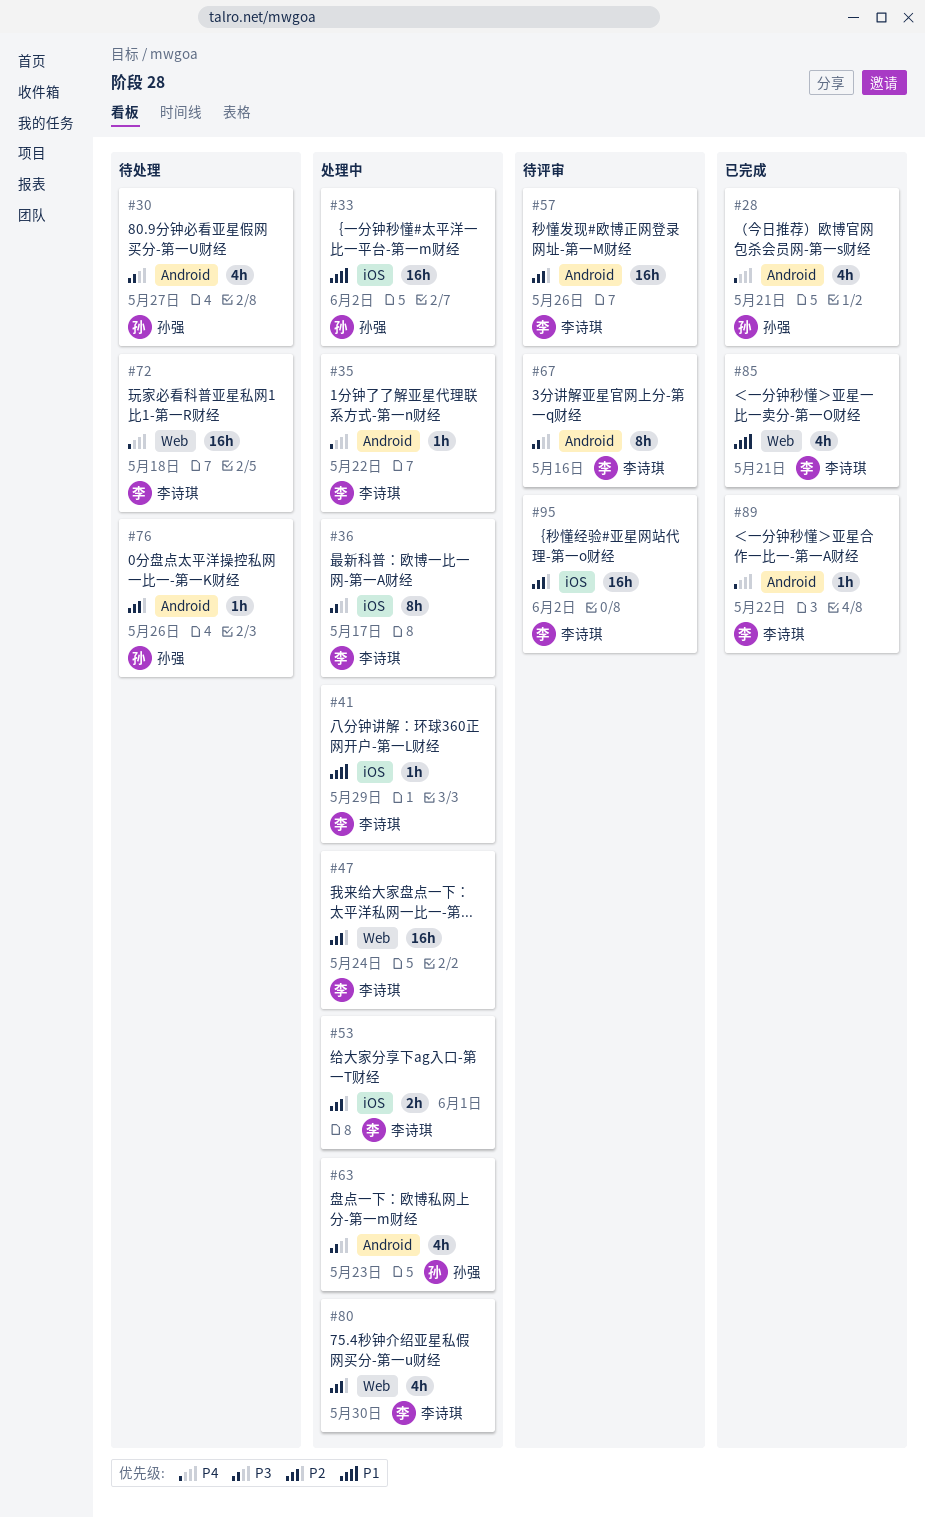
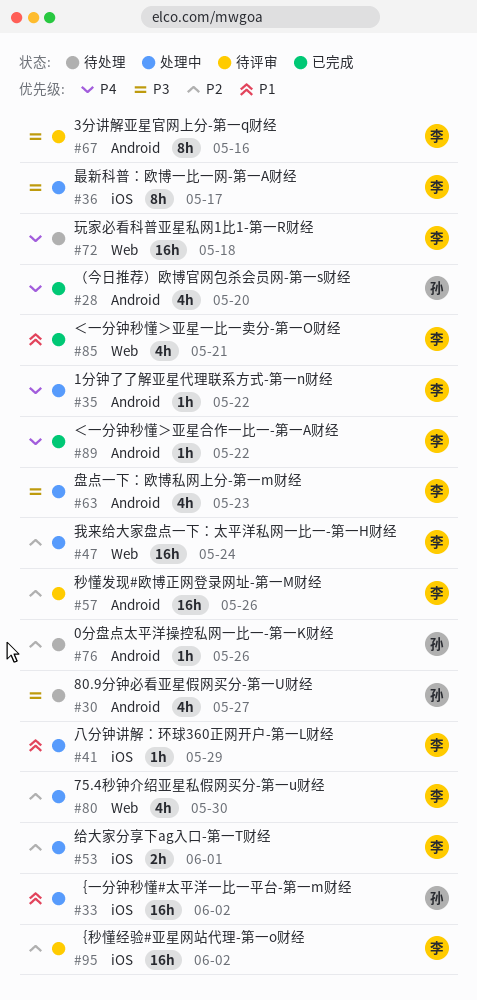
#28, due: May 21 -> May 20
#63, owner: 孙强 -> 李诗琪

